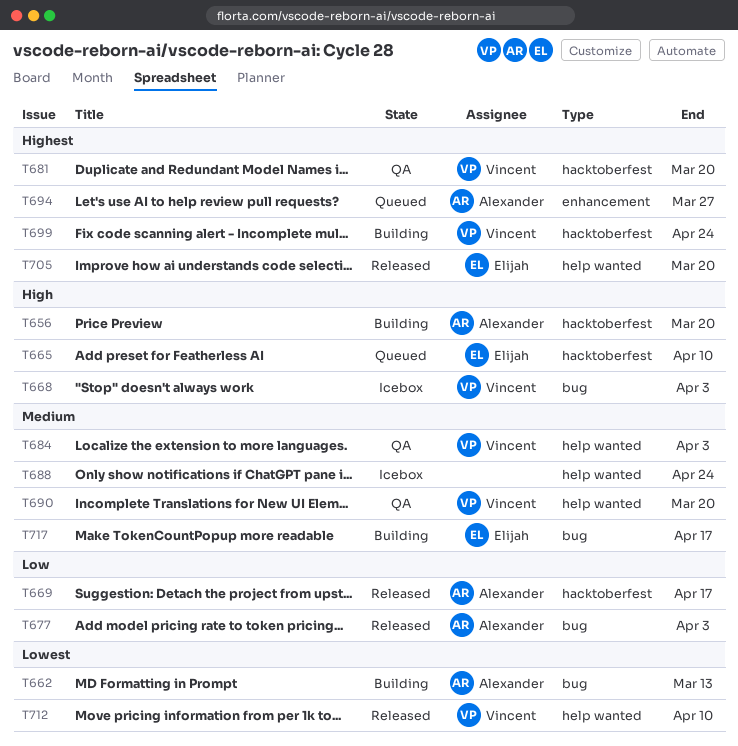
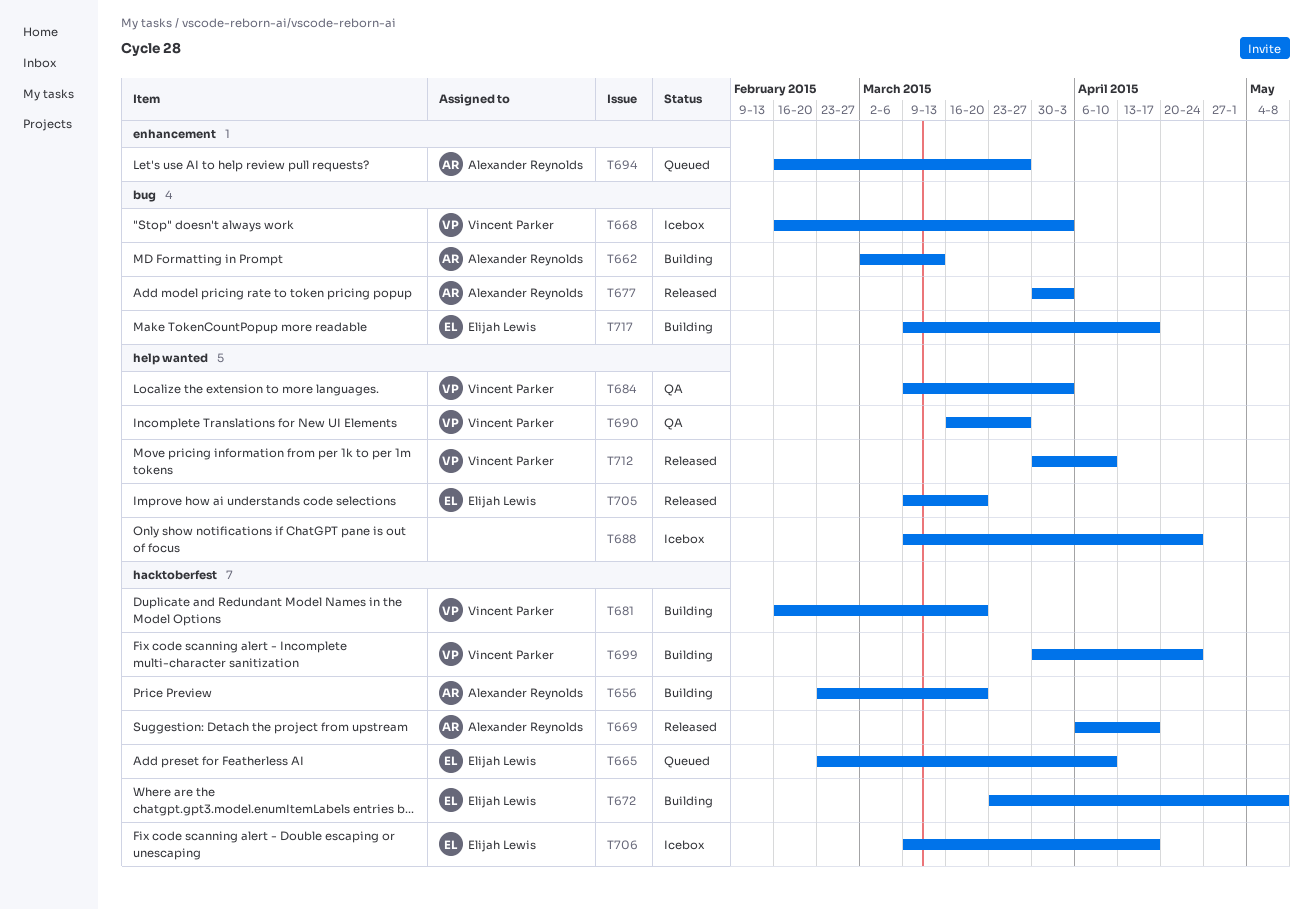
T672: none -> present
T681, status: QA -> Building
T690, due: Mar 20 -> Mar 27
T706: none -> present

